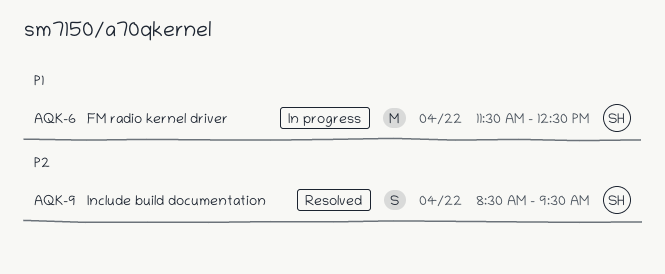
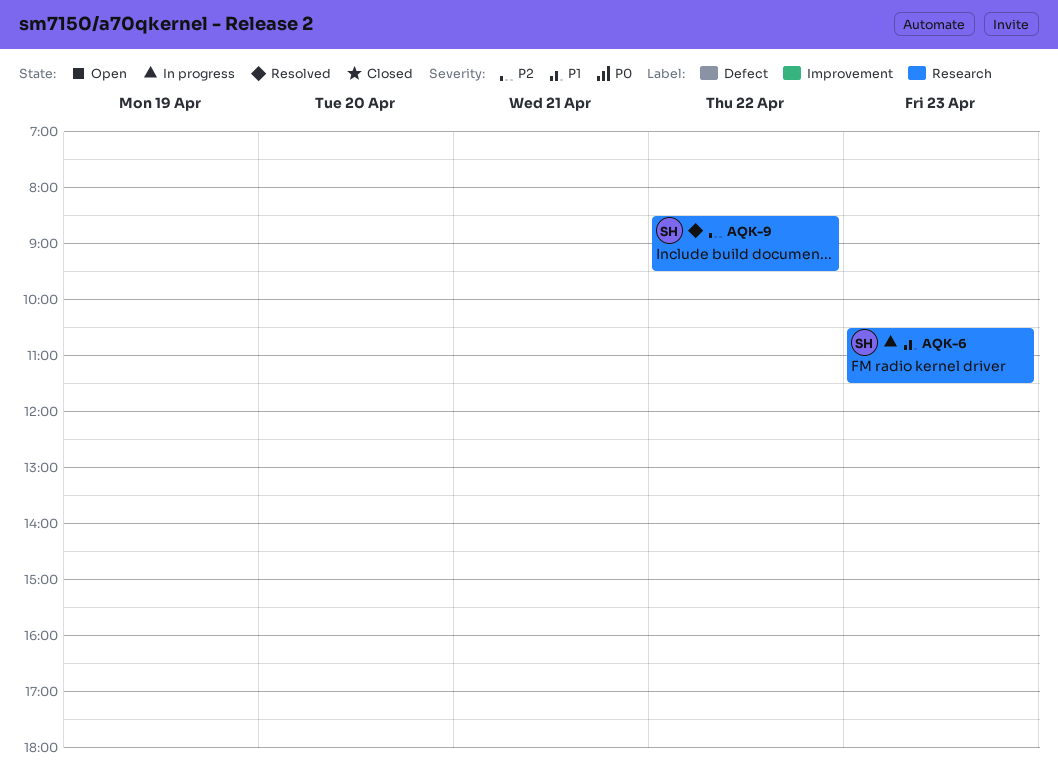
AQK-6, day: Apr 22 -> Apr 23
AQK-6, begins: 11:30 -> 10:30
AQK-6, ends: 12:30 -> 11:30

